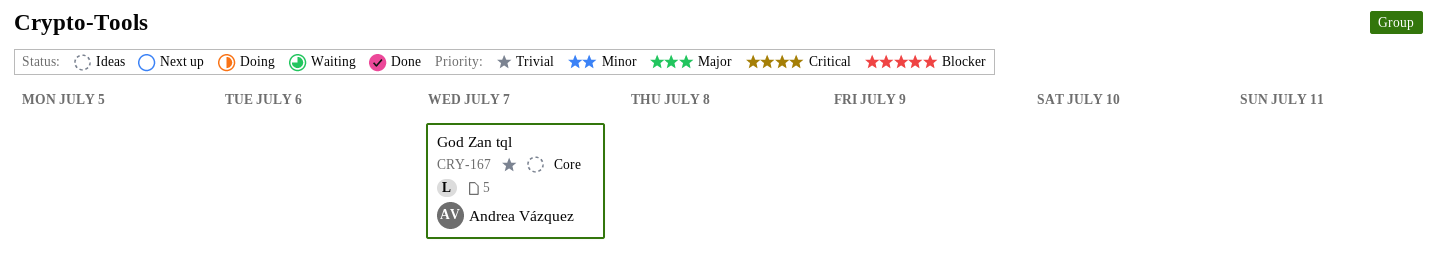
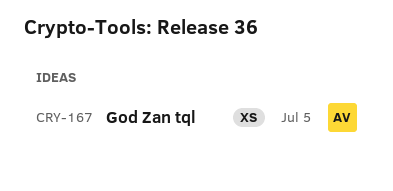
CRY-167, estimate: L -> XS
CRY-167, due: Jul 7 -> Jul 5

